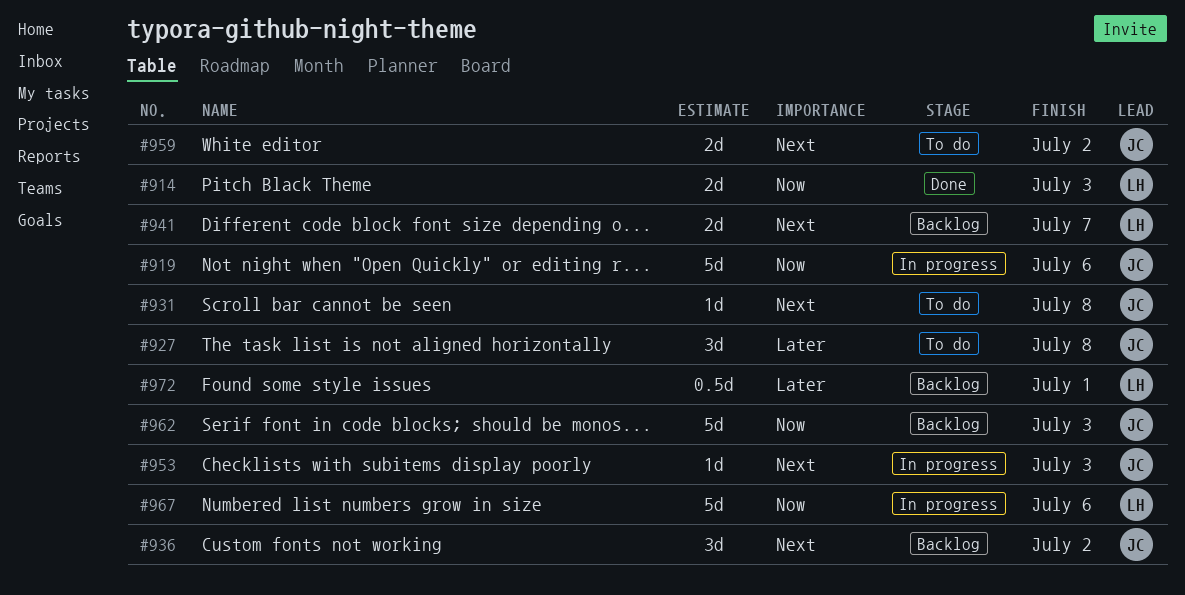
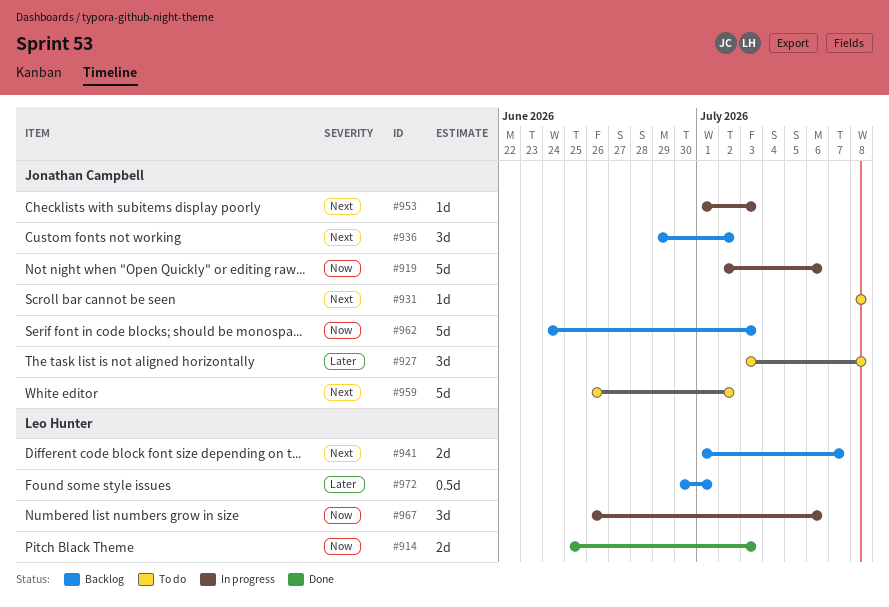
#959, estimate: 2d -> 5d
#967, estimate: 5d -> 3d

